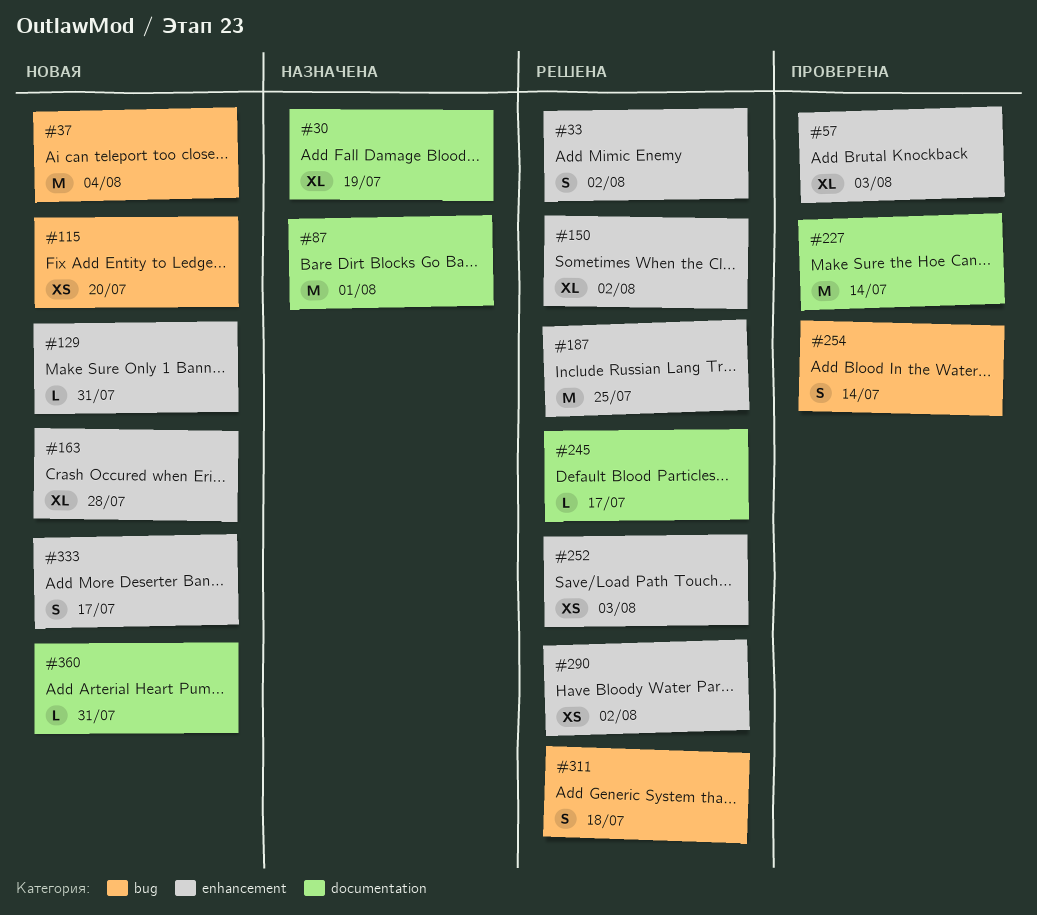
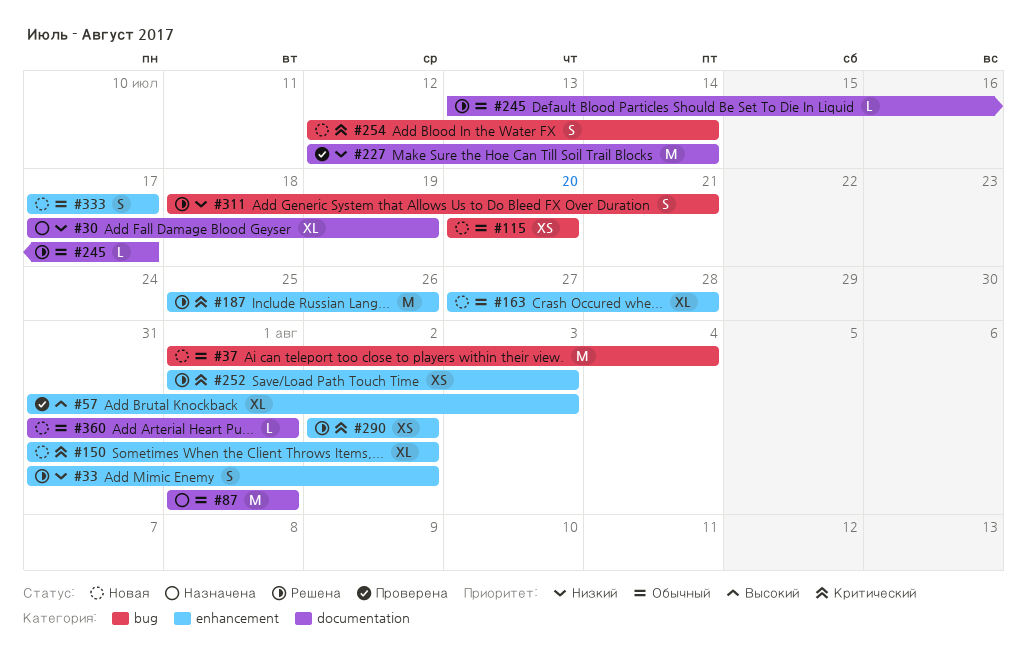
#129: present -> none
#150, status: Решена -> Новая
#187, due: Jul 25 -> Jul 26
#254, status: Проверена -> Новая
#311, due: Jul 18 -> Jul 21
#360, due: Jul 31 -> Aug 1

